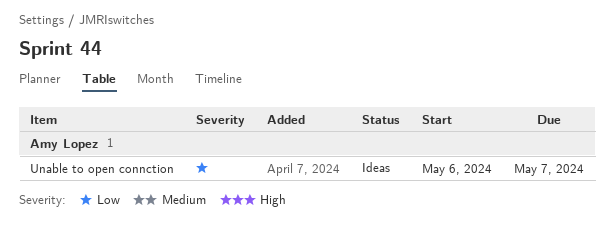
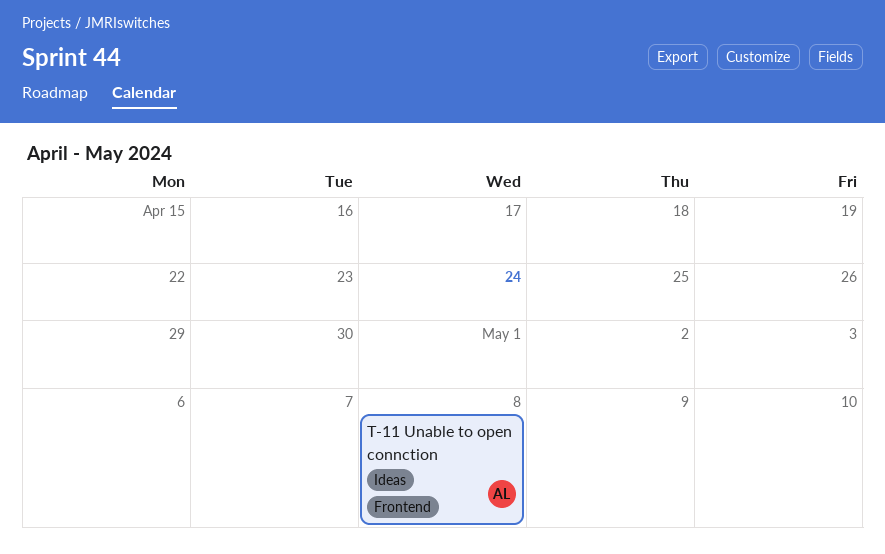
Unable to open connction, due: May 7 -> May 8

